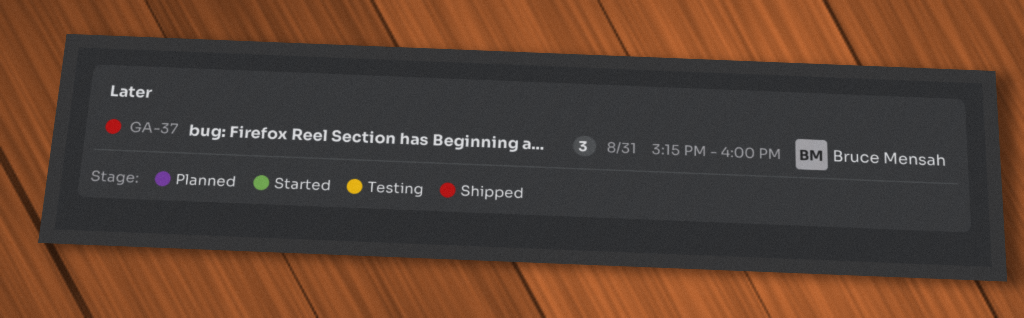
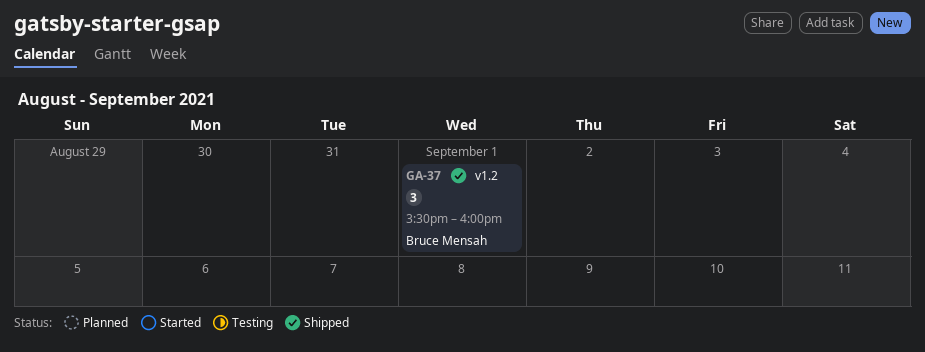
GA-37, day: Aug 31 -> Sep 1
GA-37, begins: 15:15 -> 15:30

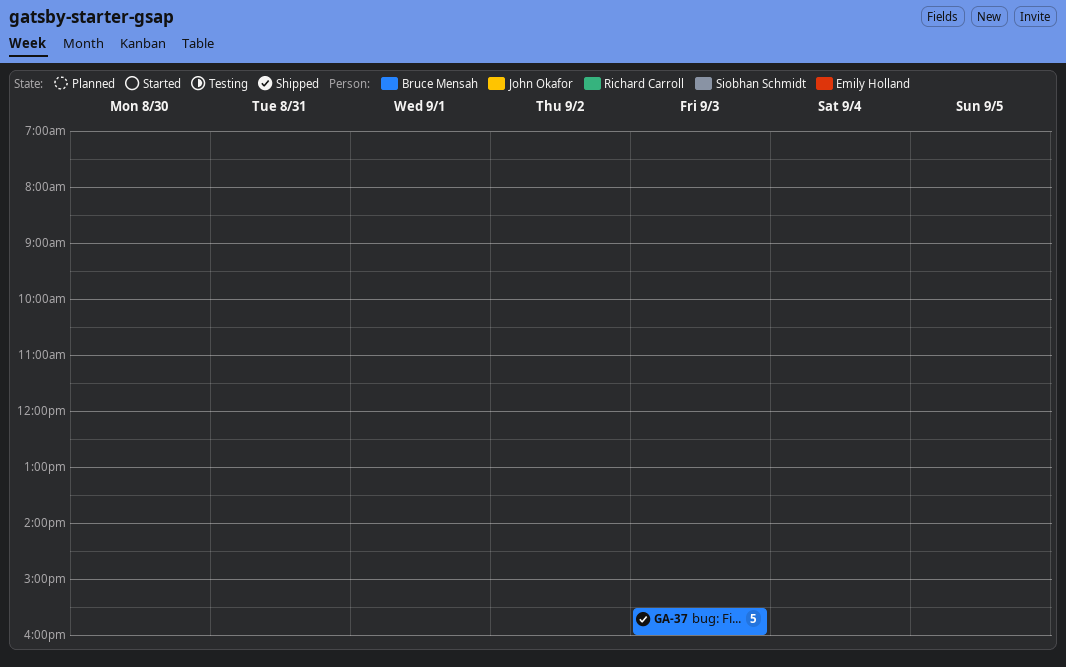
GA-37, estimate: 3 -> 5
GA-37, day: Sep 1 -> Sep 3

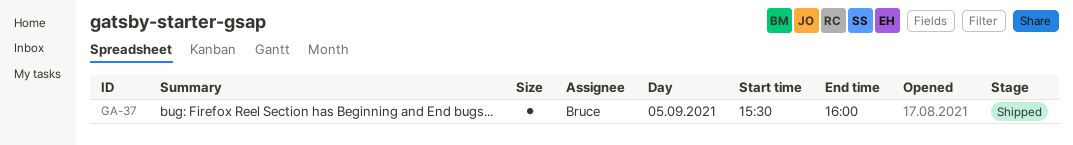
GA-37, estimate: 5 -> 1
GA-37, day: Sep 3 -> Sep 5

